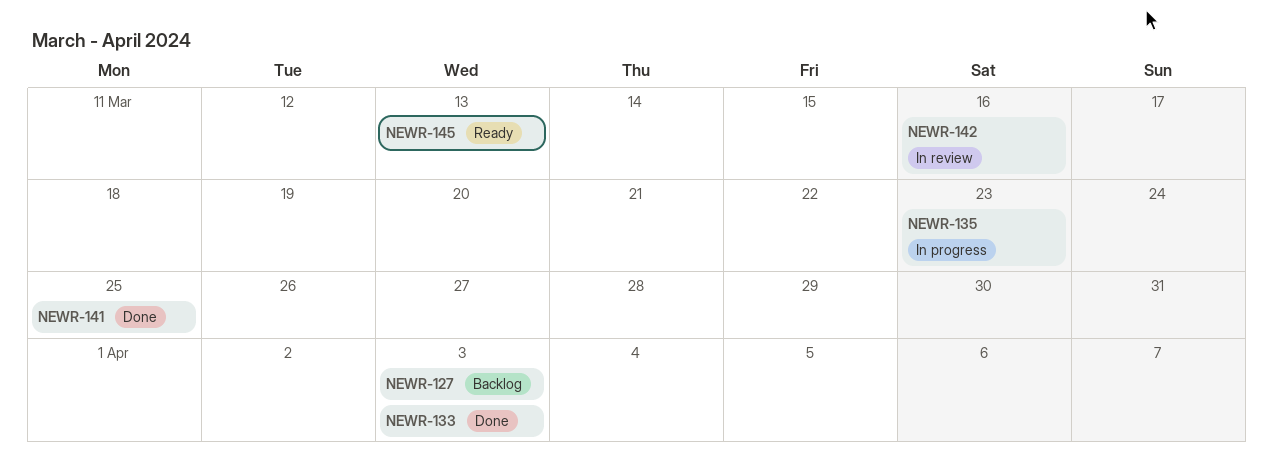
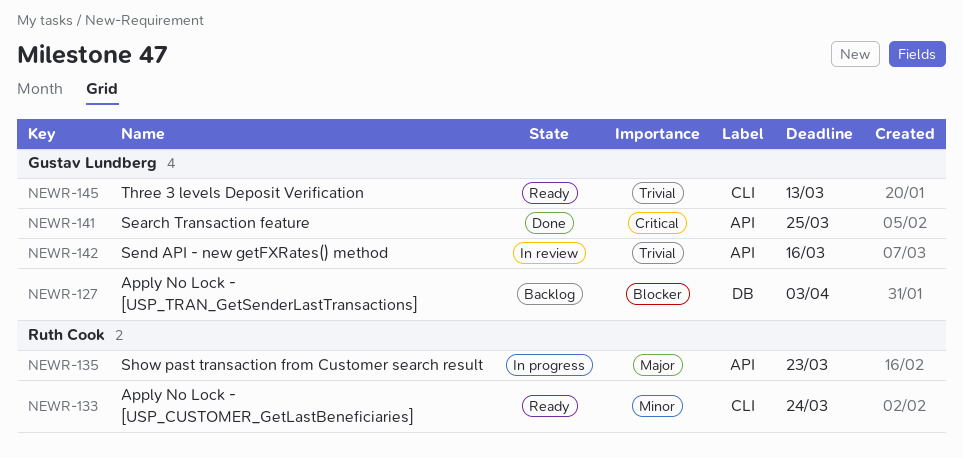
NEWR-133, status: Done -> Ready
NEWR-133, due: Apr 3 -> Mar 24

